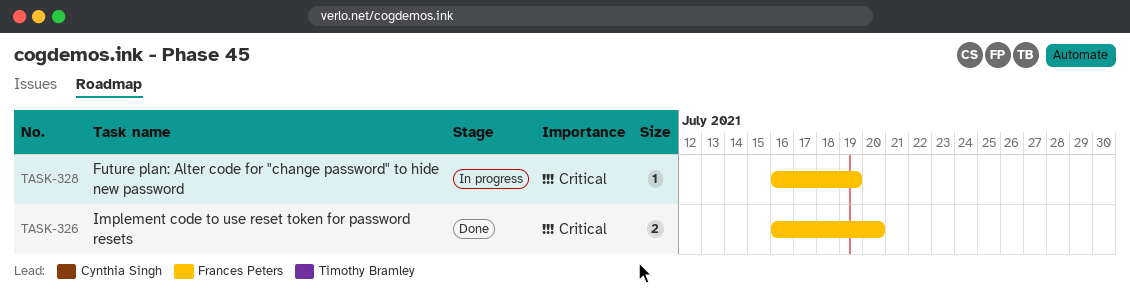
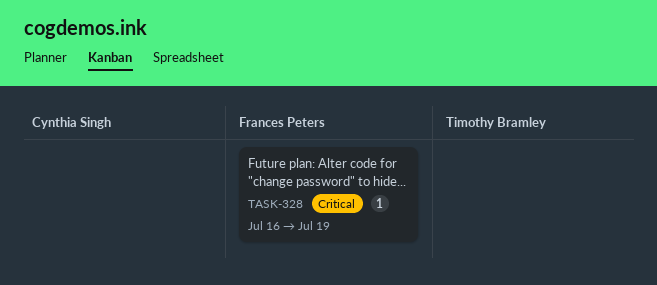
TASK-326: present -> none

